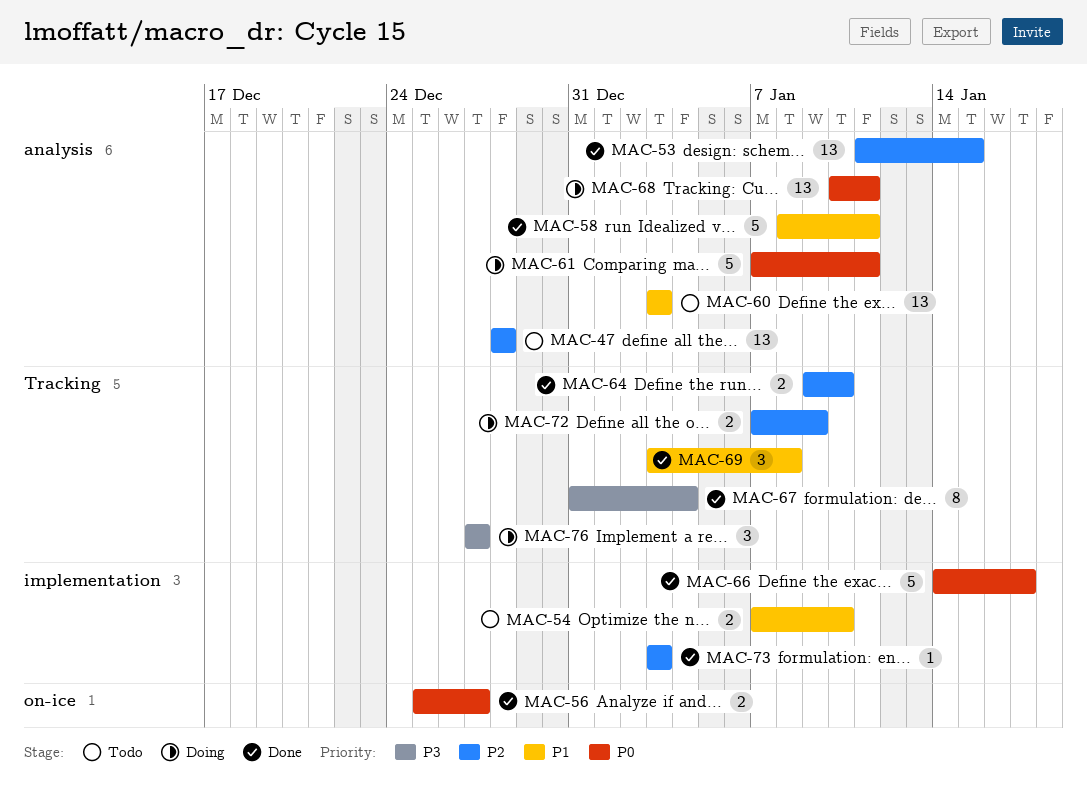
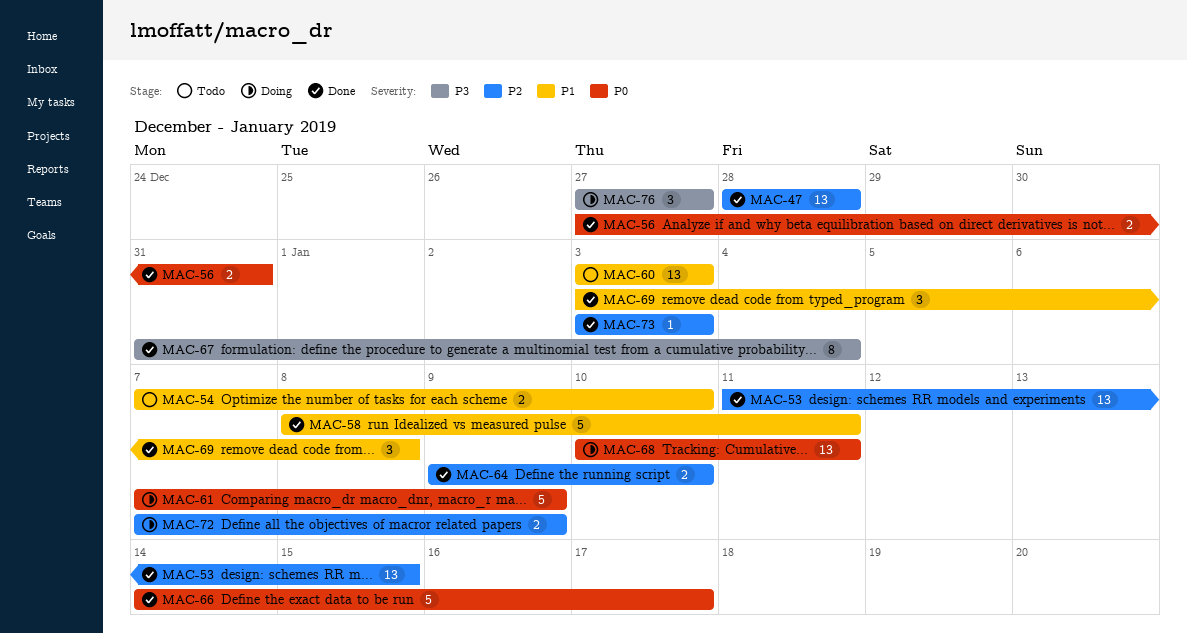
MAC-47, status: Todo -> Done
MAC-56, start: Dec 25 -> Dec 27
MAC-56, due: Dec 27 -> Dec 31
MAC-61, due: Jan 11 -> Jan 9

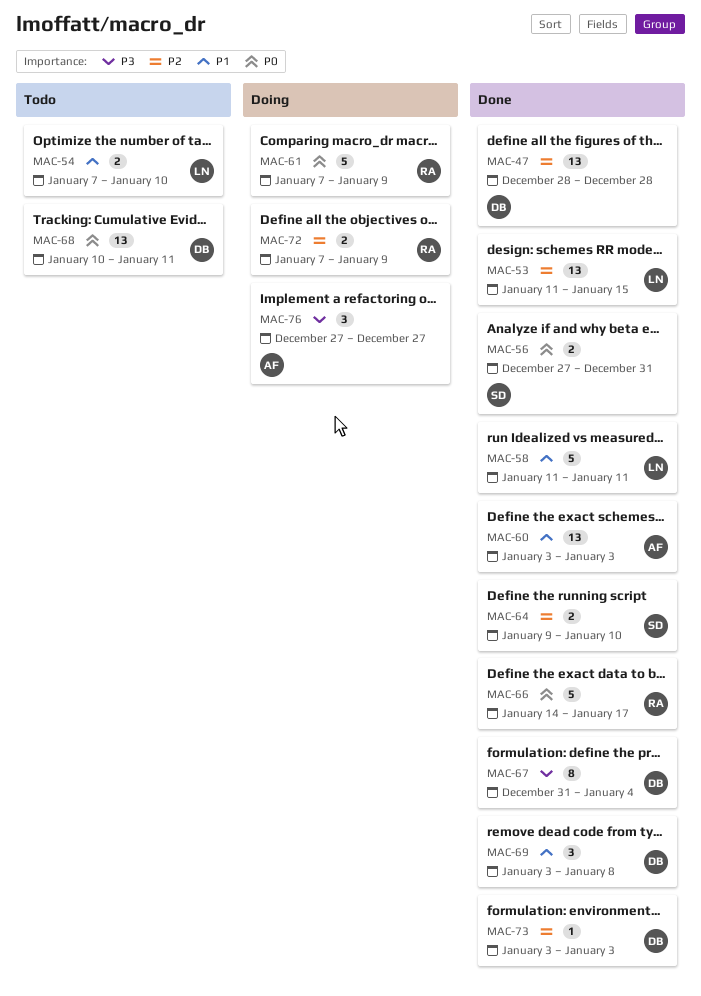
MAC-58, start: Jan 8 -> Jan 11
MAC-60, status: Todo -> Done
MAC-68, status: Doing -> Todo

